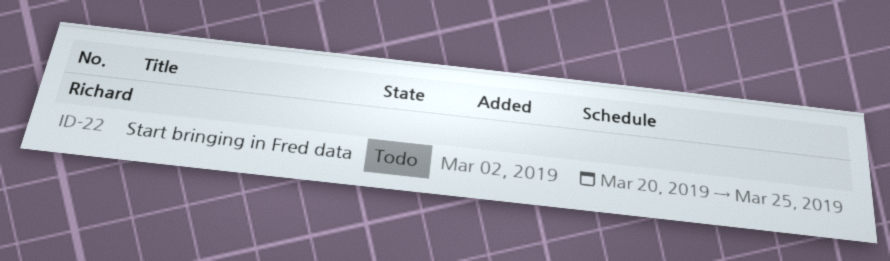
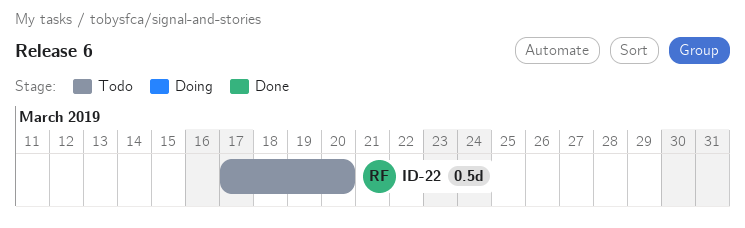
ID-22, start: Mar 20 -> Mar 17
ID-22, due: Mar 25 -> Mar 20

